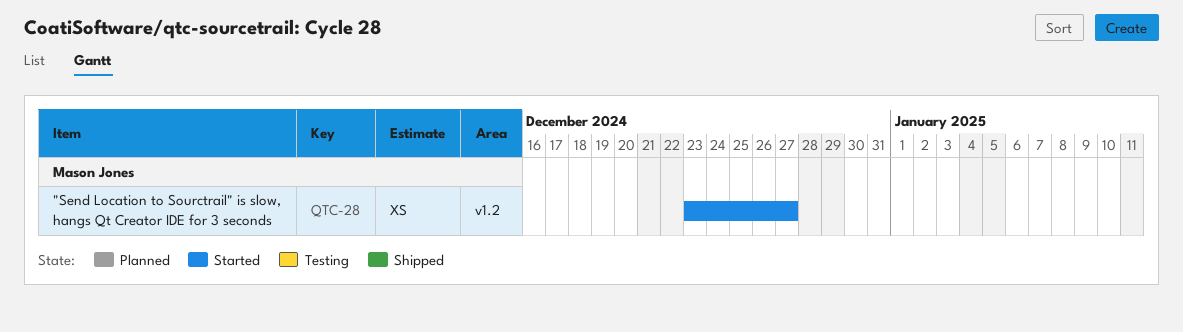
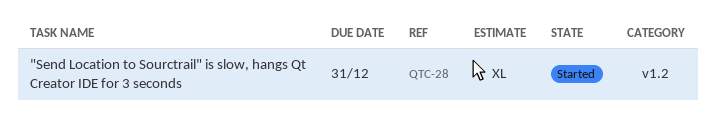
QTC-28, estimate: XS -> XL
QTC-28, due: Dec 27 -> Dec 31

